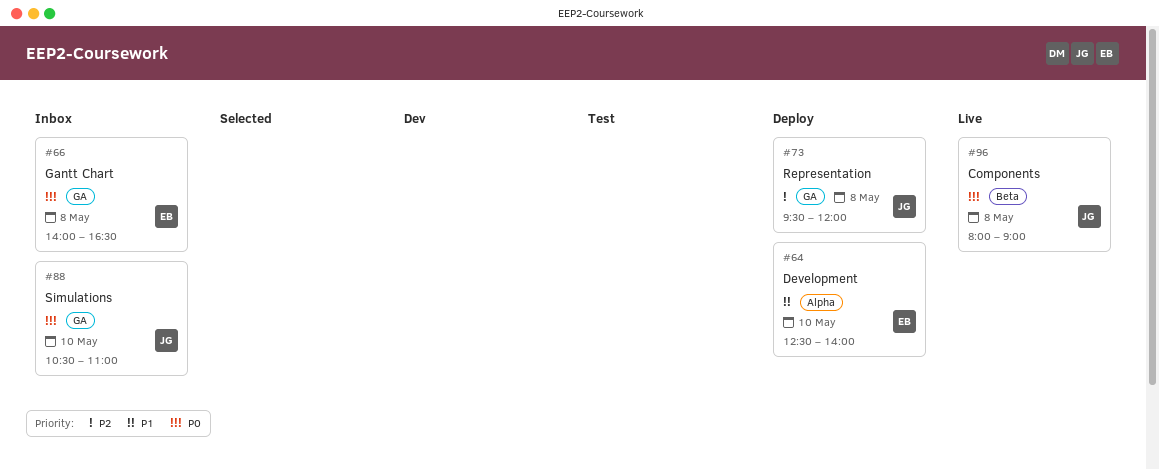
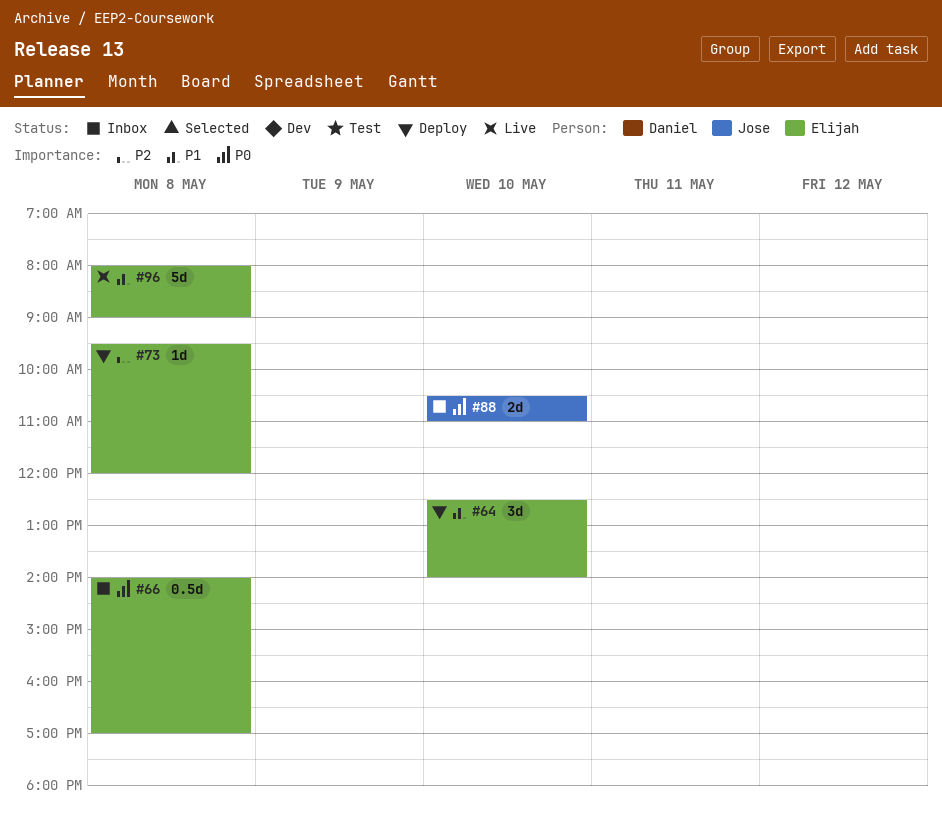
#66, ends: 16:30 -> 17:00
#73, owner: Jose -> Elijah
#96, owner: Jose -> Elijah
#96, priority: P0 -> P1

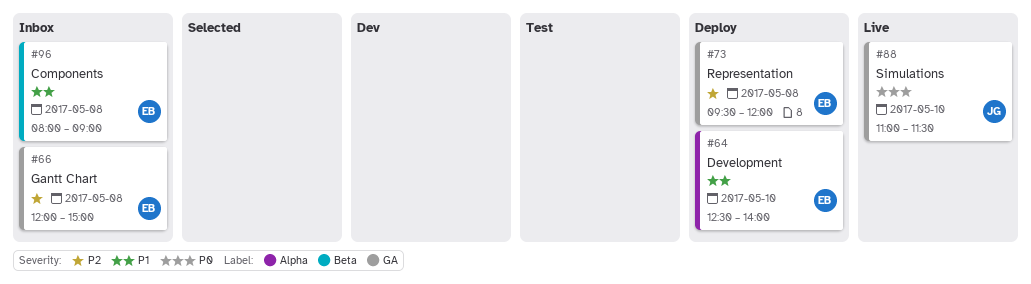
#66, priority: P0 -> P2
#66, begins: 14:00 -> 12:00
#66, ends: 17:00 -> 15:00
#88, status: Inbox -> Live
#88, begins: 10:30 -> 11:00
#88, ends: 11:00 -> 11:30
#96, status: Live -> Inbox

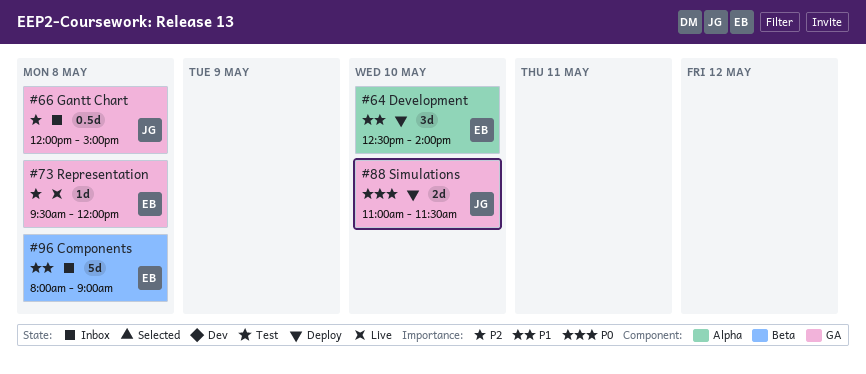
#66, owner: EB -> JG
#73, status: Deploy -> Live
#88, status: Live -> Deploy

